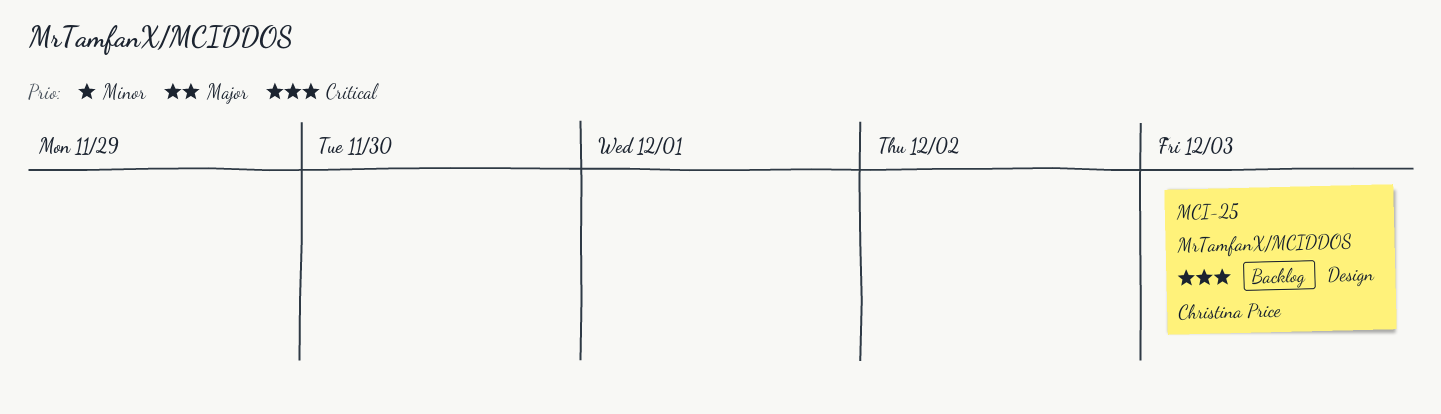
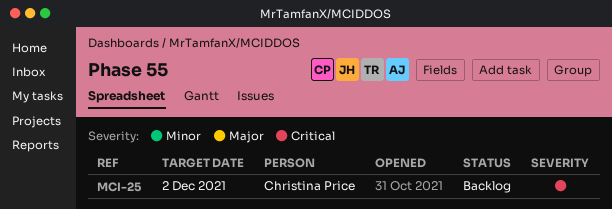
MCI-25, due: Dec 3 -> Dec 2

